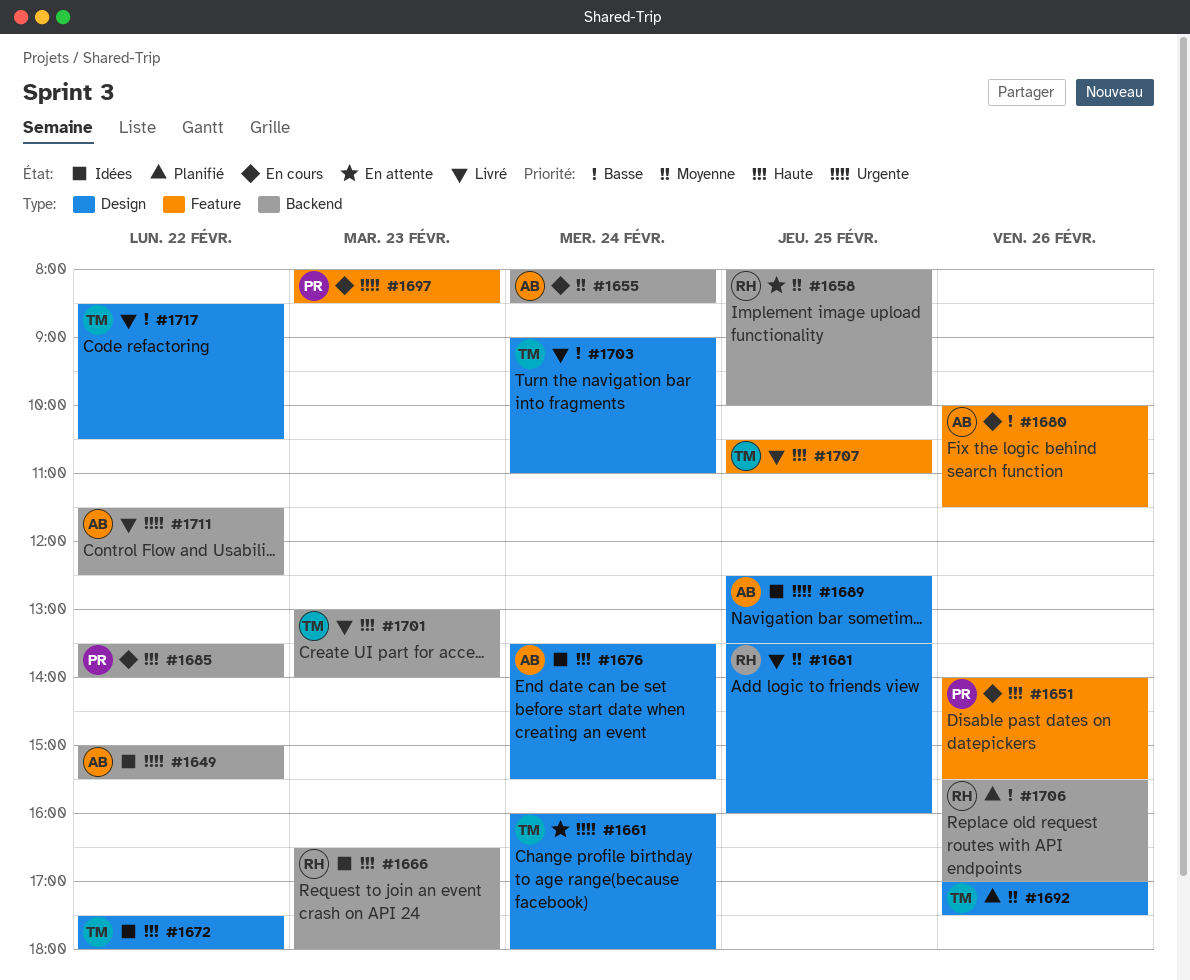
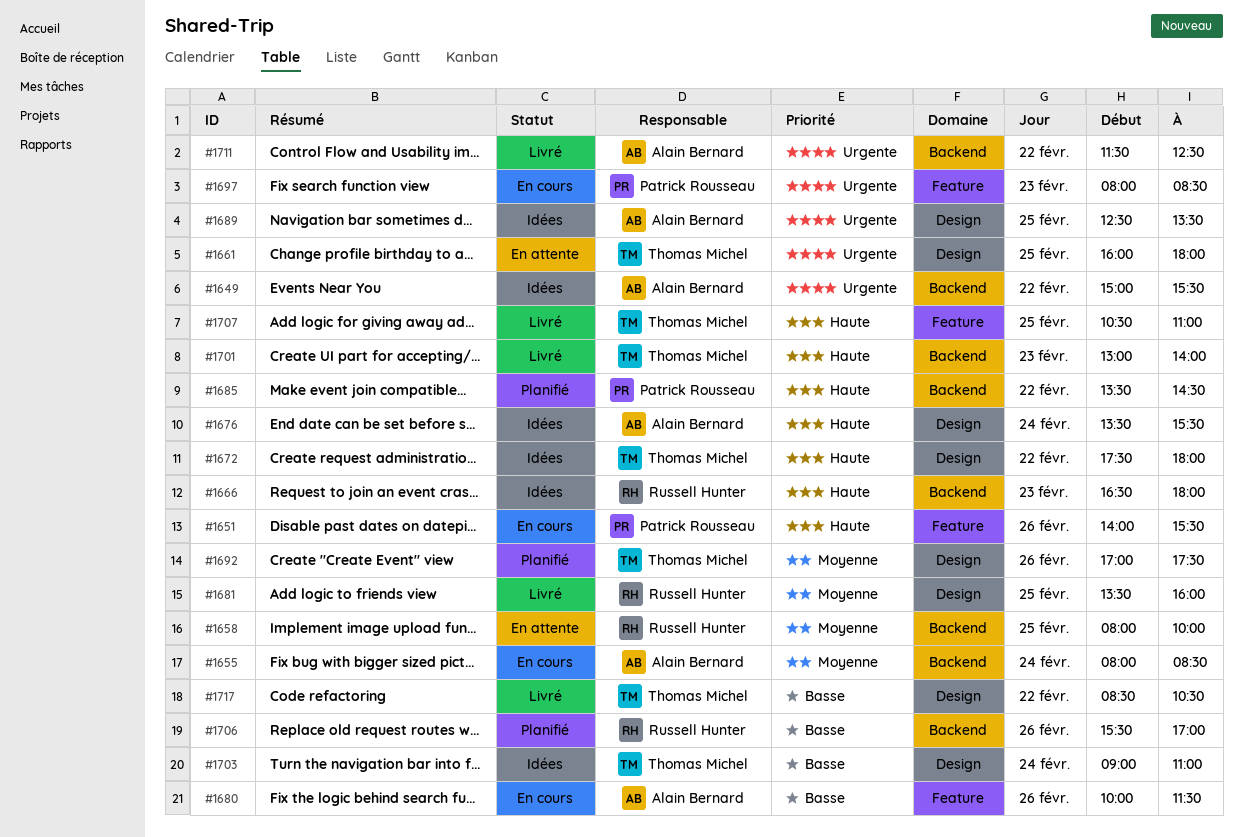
#1661, day: Feb 24 -> Feb 25
#1685, status: En cours -> Planifié
#1685, ends: 14:00 -> 14:30
#1703, status: Livré -> Idées

